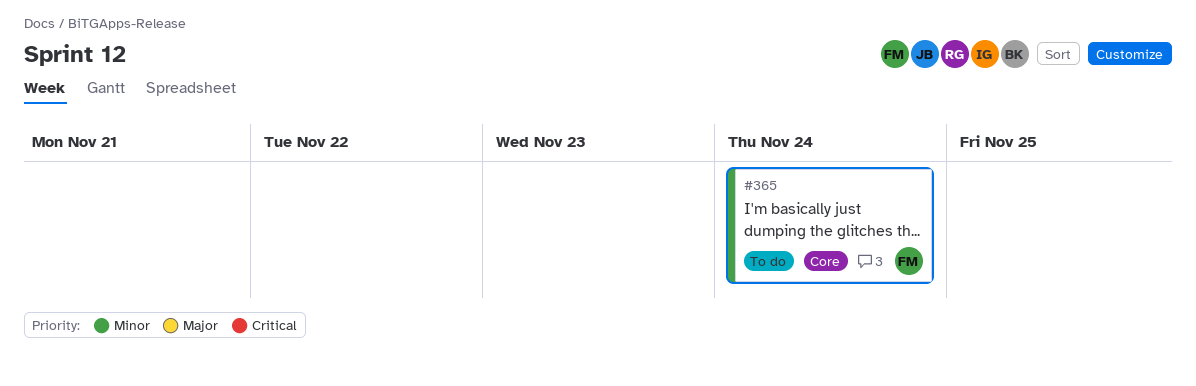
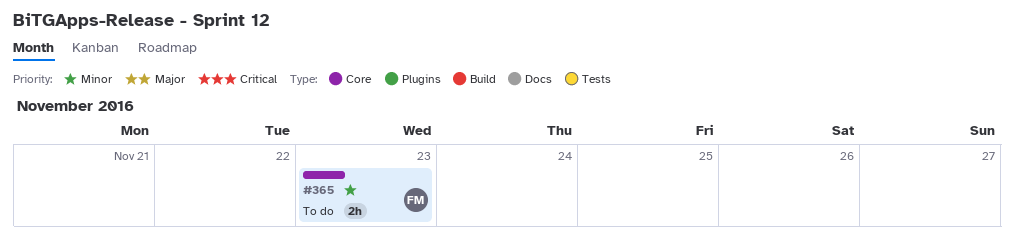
#365, due: Nov 24 -> Nov 23

